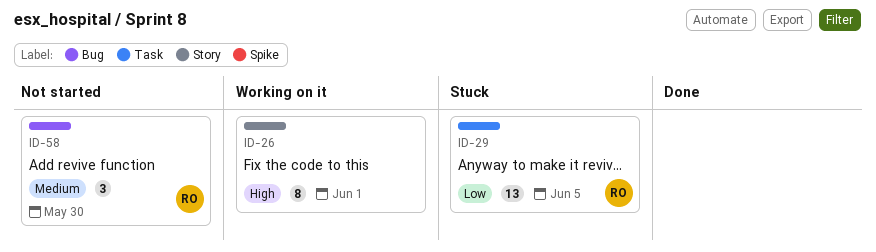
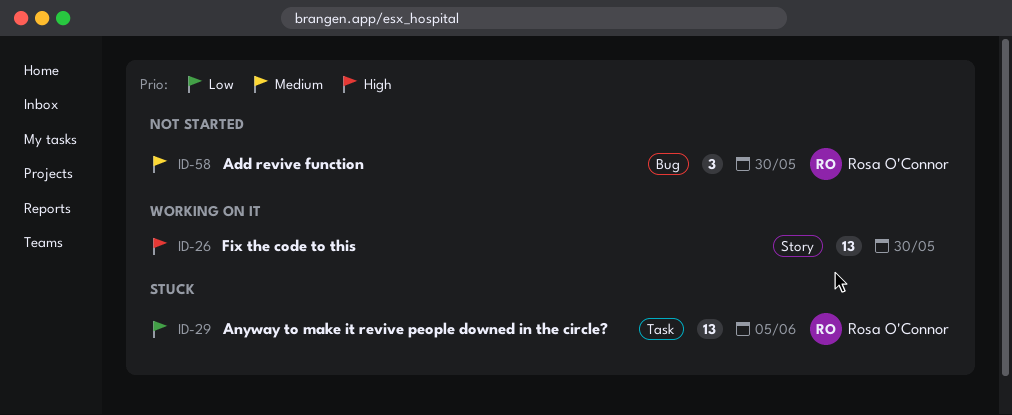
ID-26, estimate: 8 -> 13
ID-26, due: Jun 1 -> May 30

